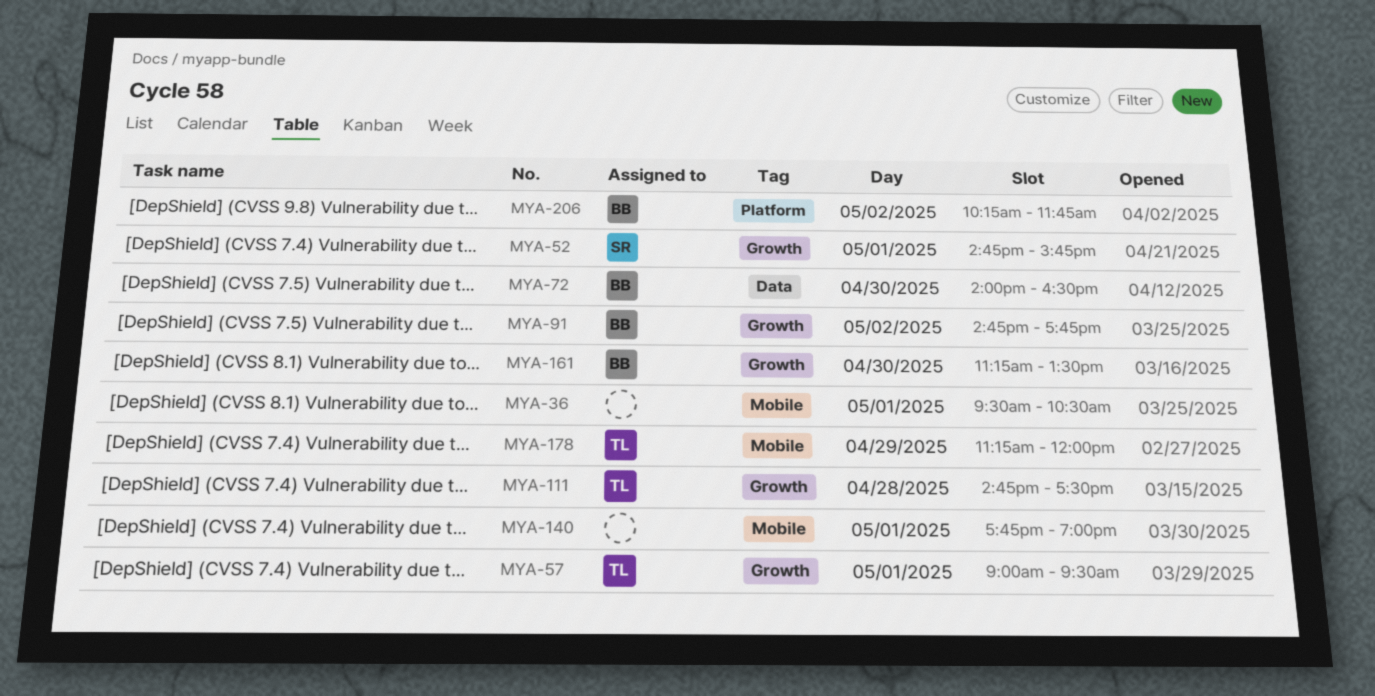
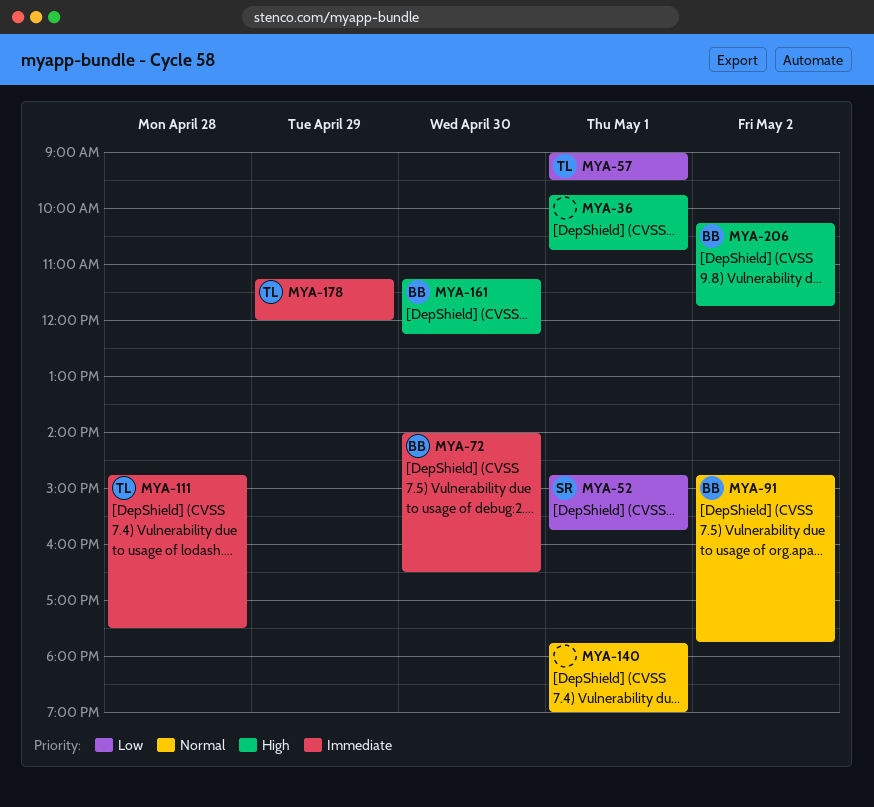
MYA-36, begins: 09:30 -> 09:45
MYA-36, ends: 10:30 -> 10:45
MYA-161, ends: 13:30 -> 12:15

